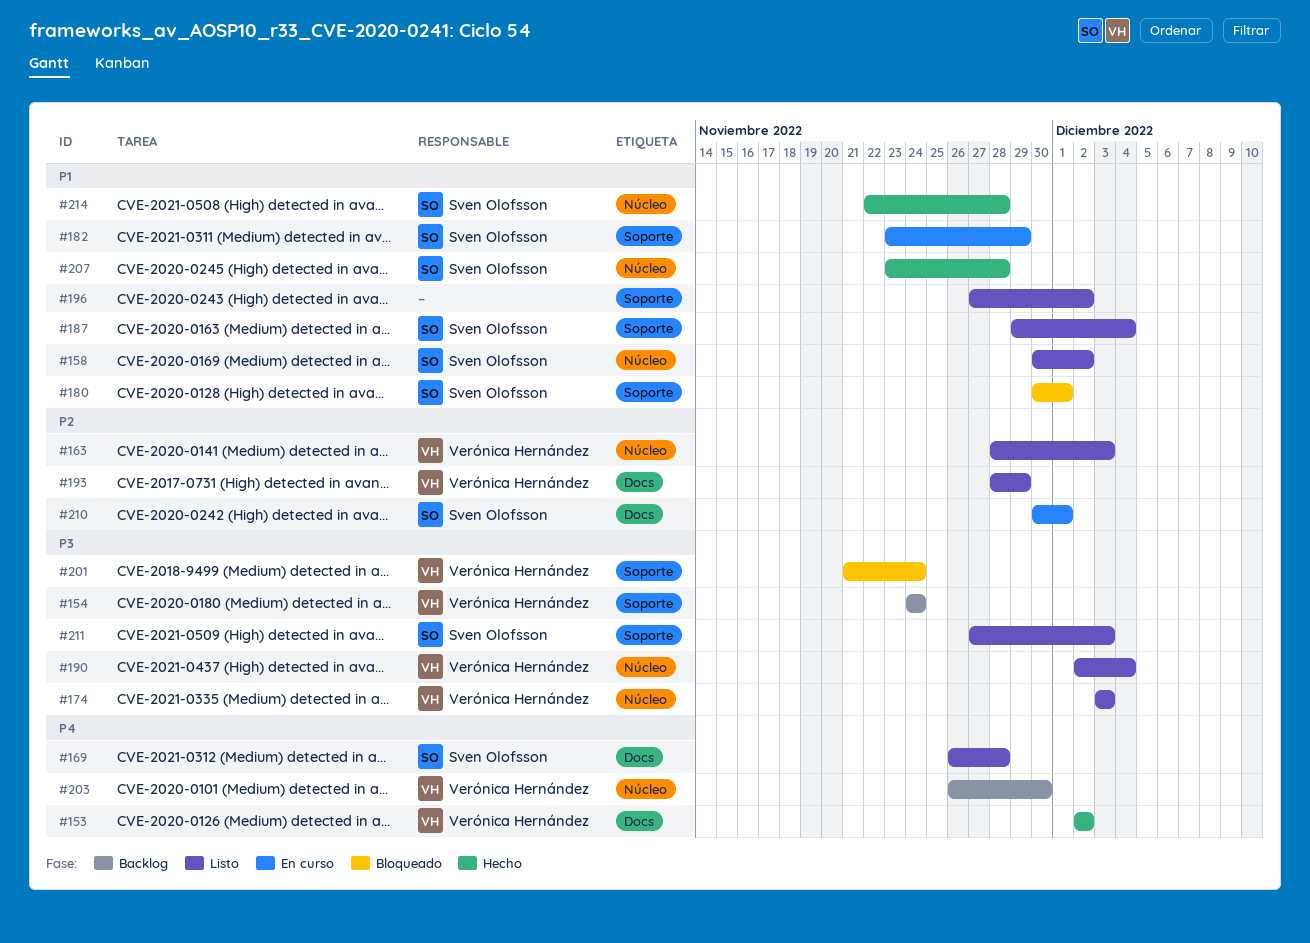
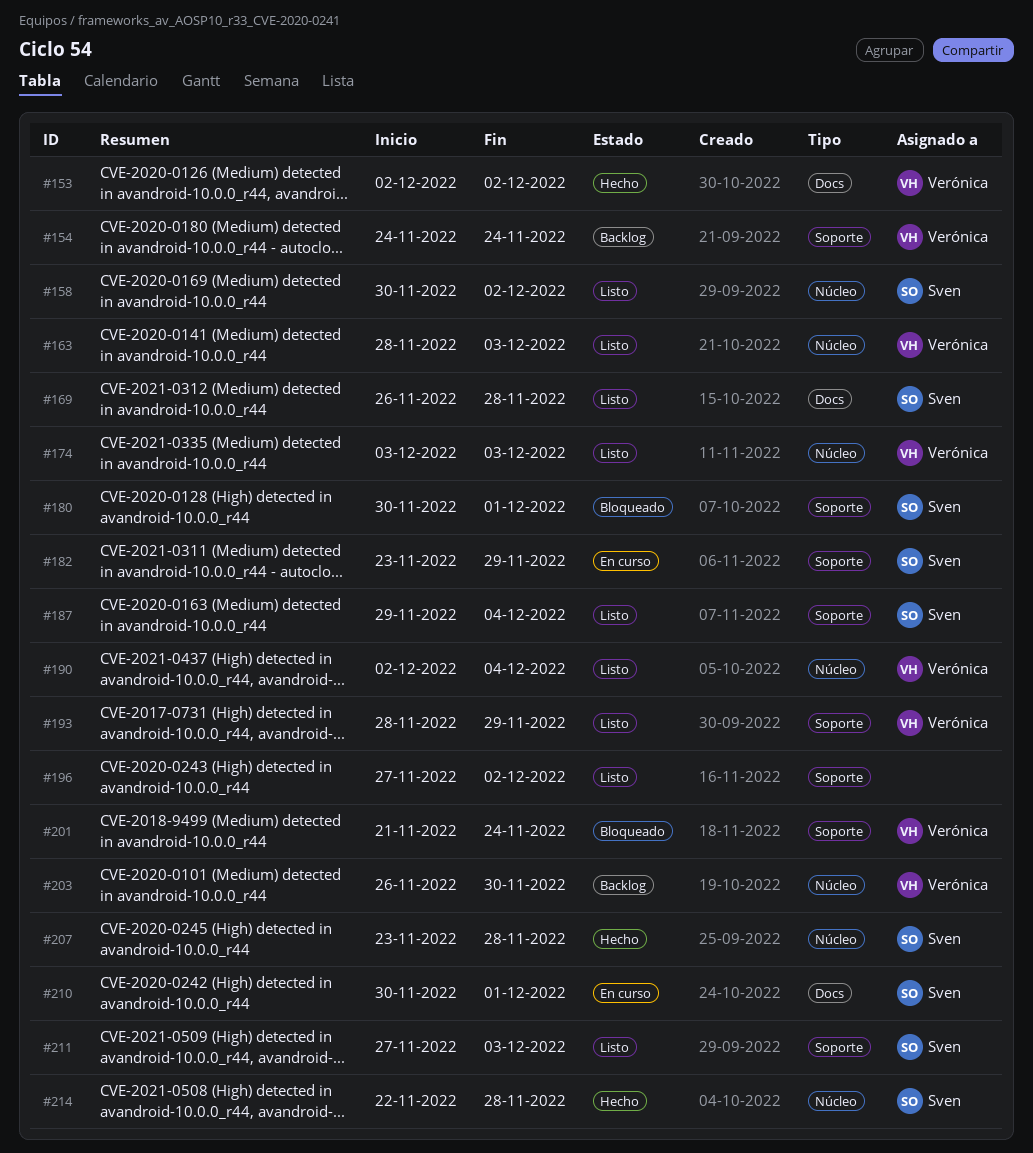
#193, label: Docs -> Soporte

